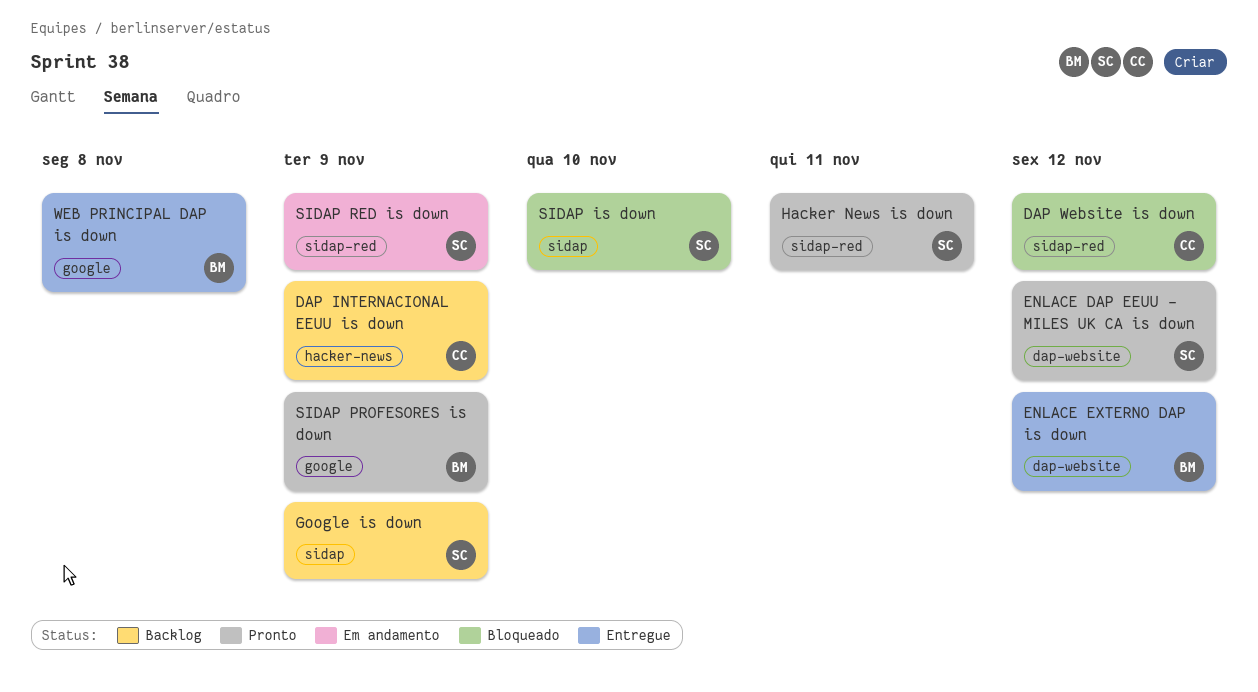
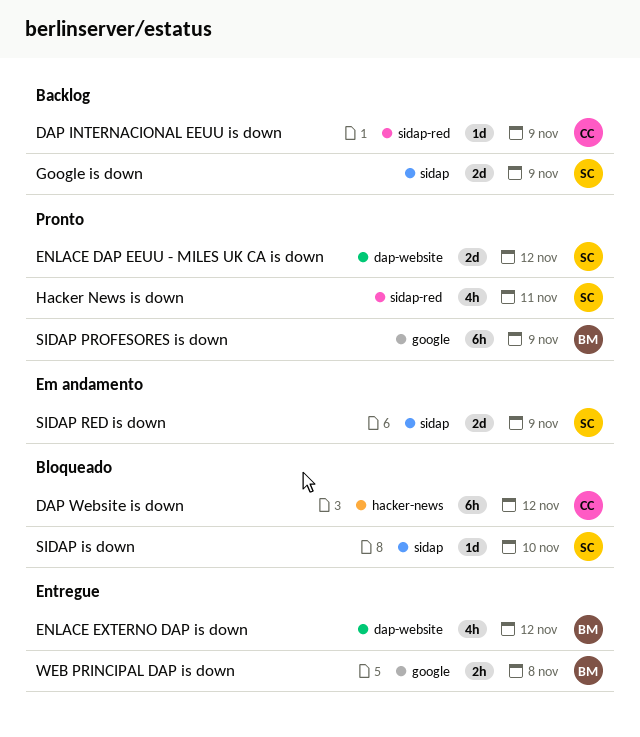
DAP INTERNACIONAL EEUU is down, label: hacker-news -> sidap-red
DAP Website is down, label: sidap-red -> hacker-news
SIDAP RED is down, label: sidap-red -> sidap

